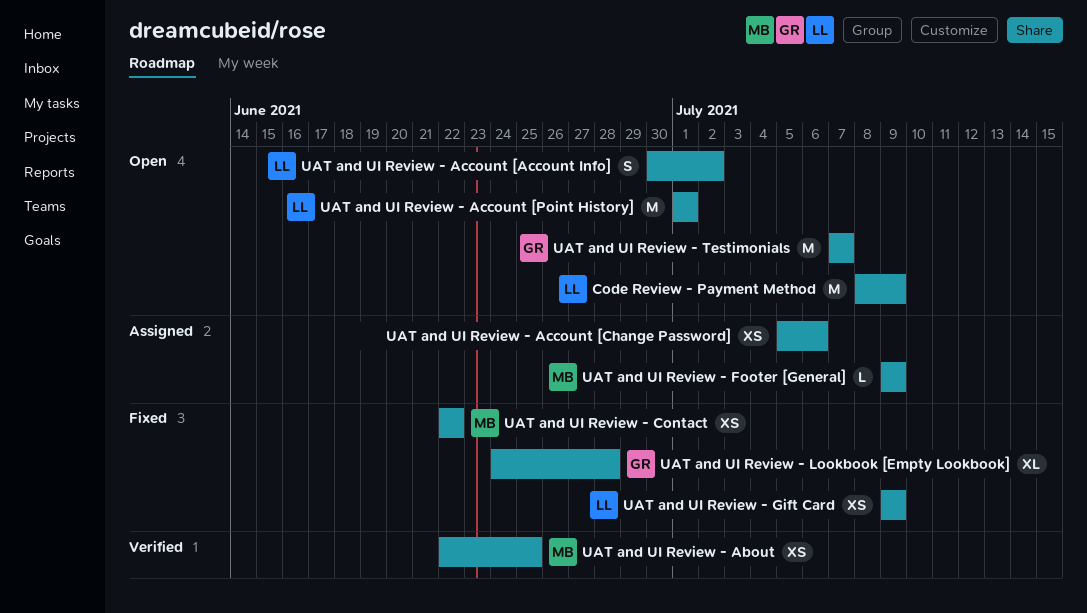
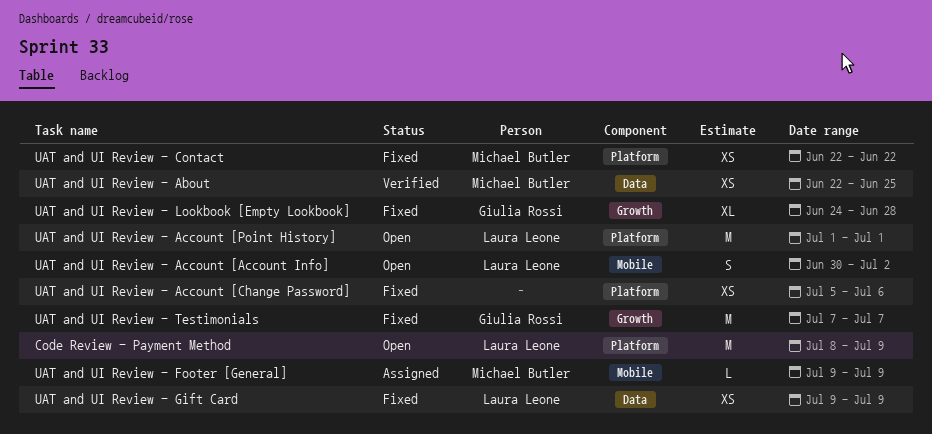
UAT and UI Review - Account [Change Password], status: Assigned -> Fixed
UAT and UI Review - Testimonials, status: Open -> Fixed

